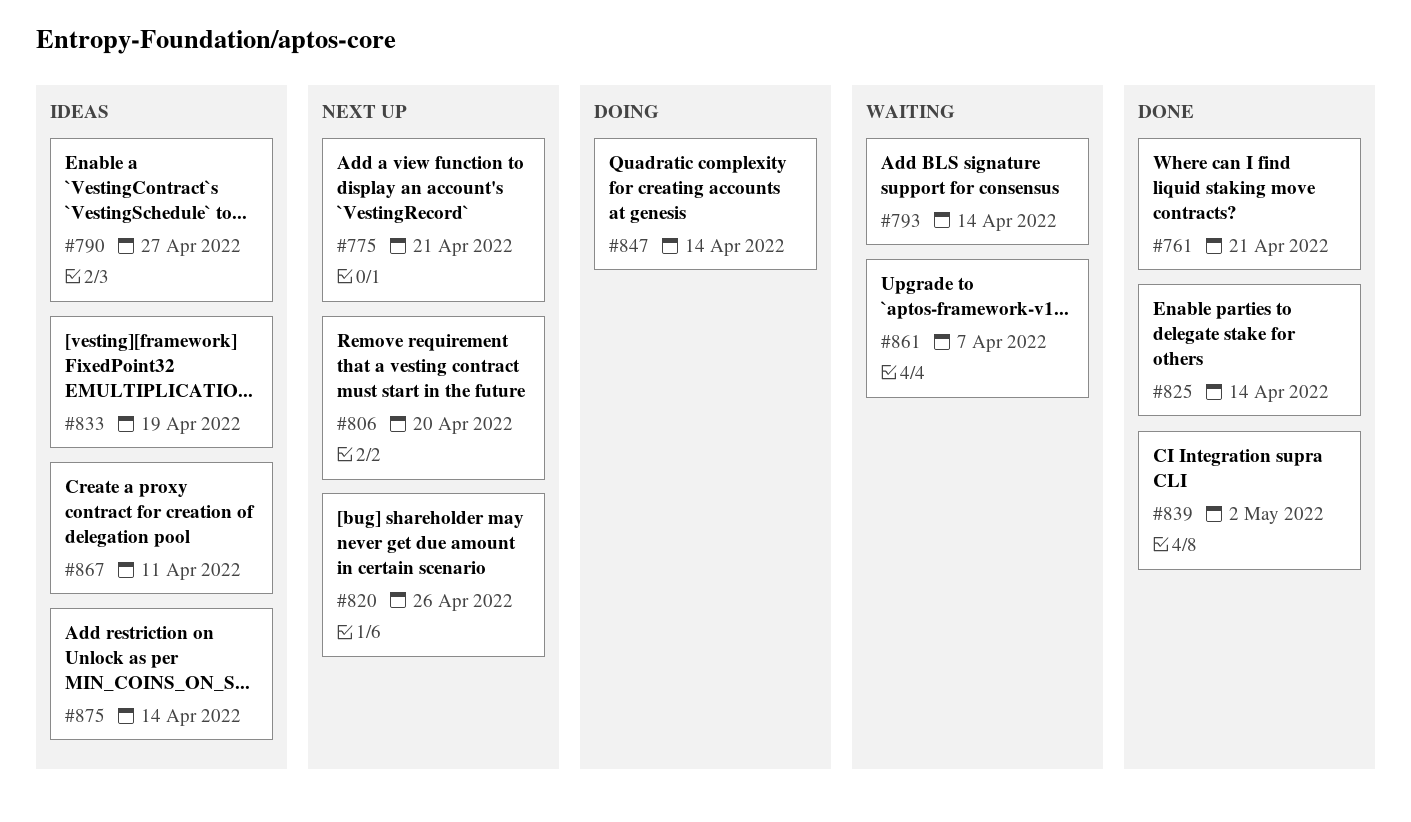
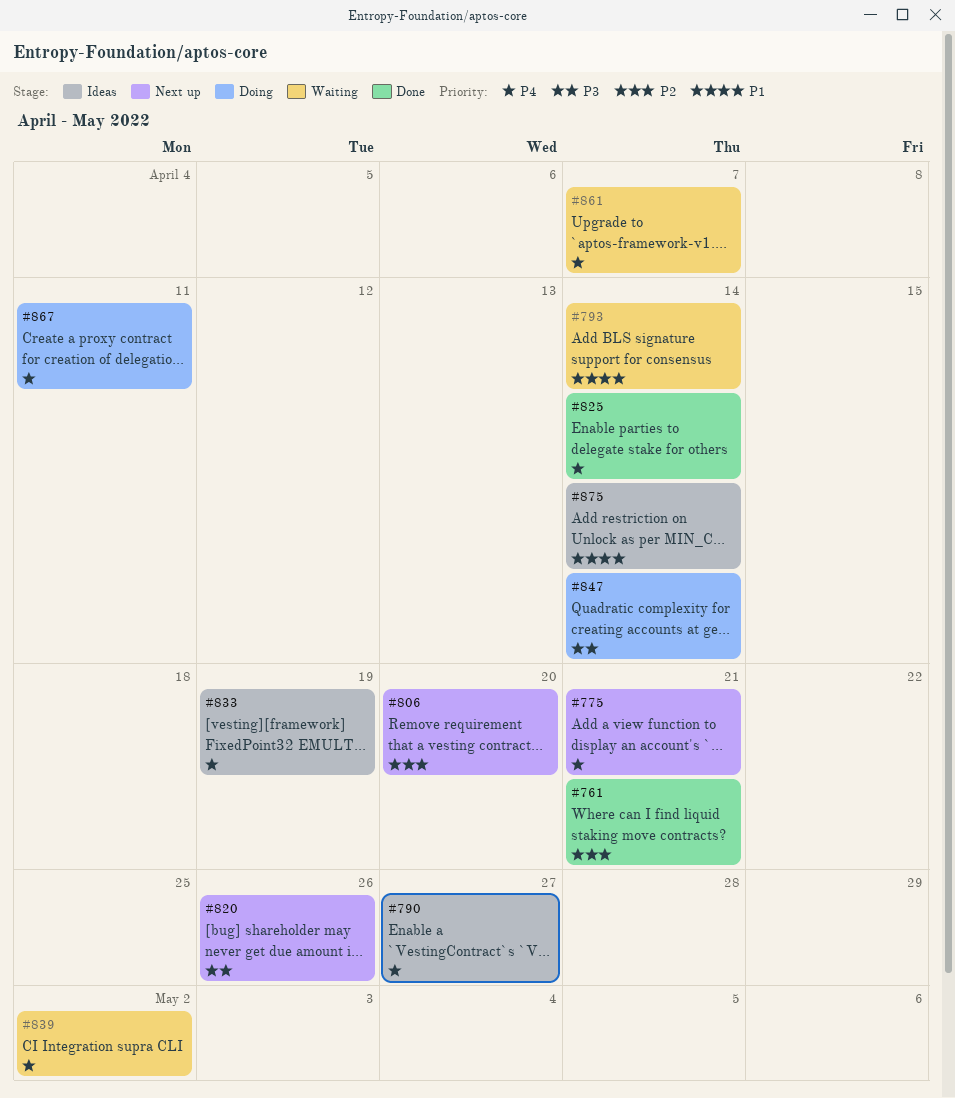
#839, status: Done -> Waiting
#867, status: Ideas -> Doing

